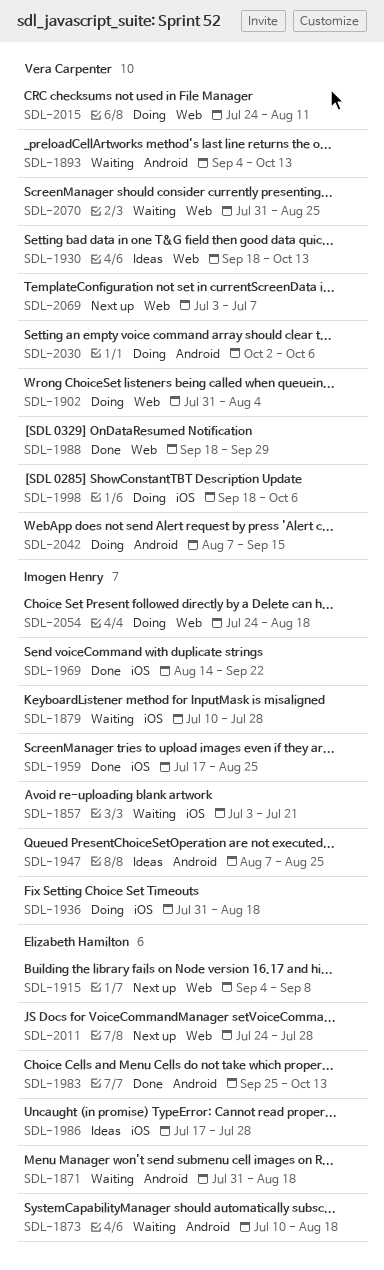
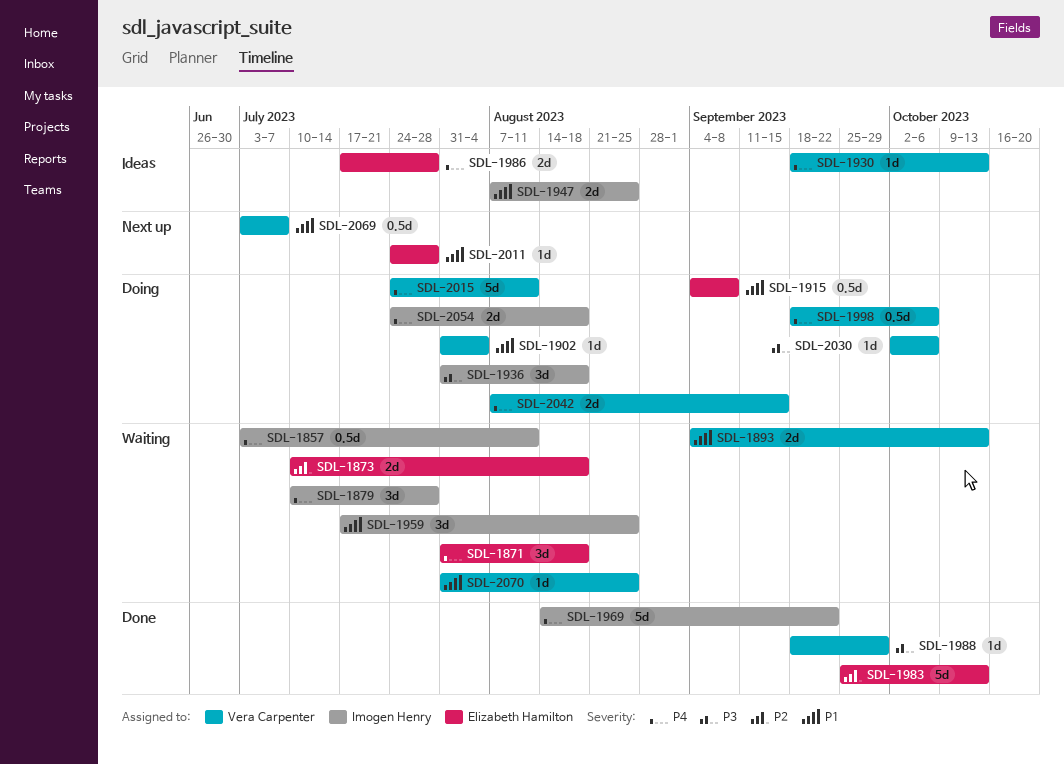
SDL-1857, due: Jul 21 -> Aug 11
SDL-1915, status: Next up -> Doing
SDL-1959, status: Done -> Waiting

